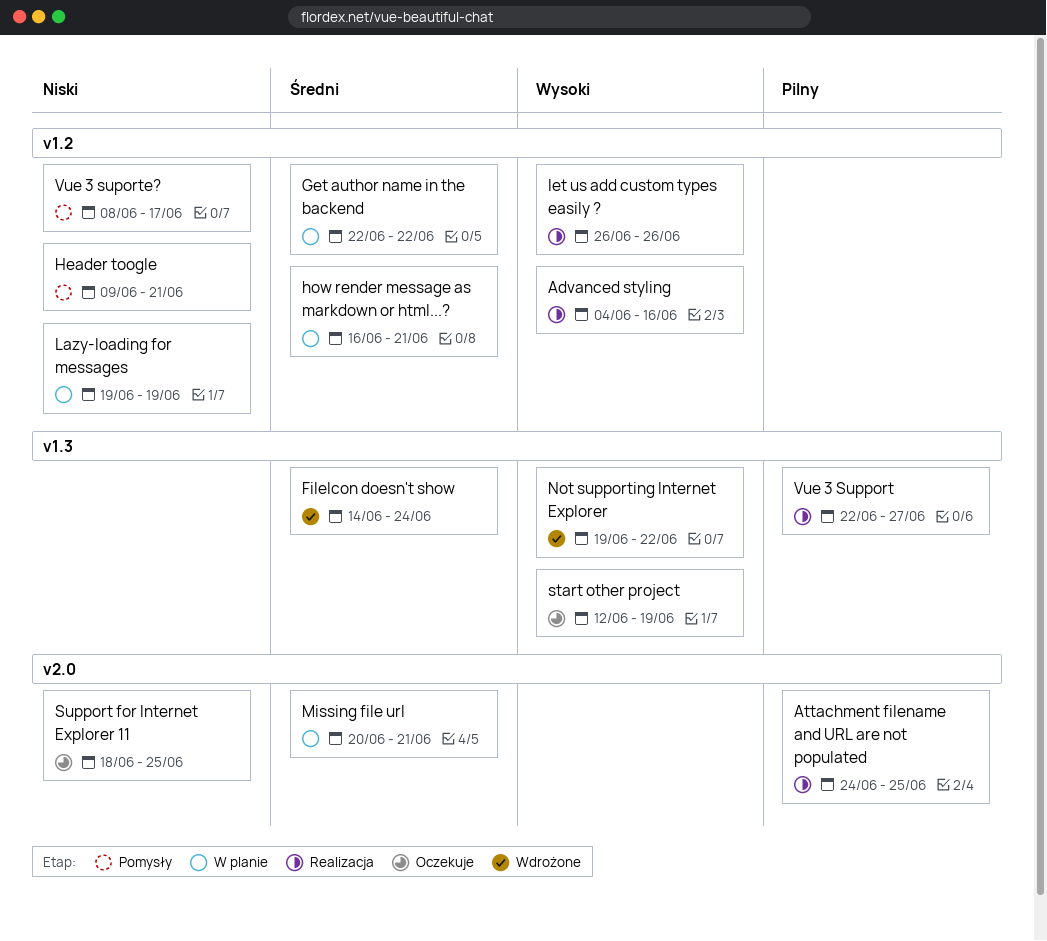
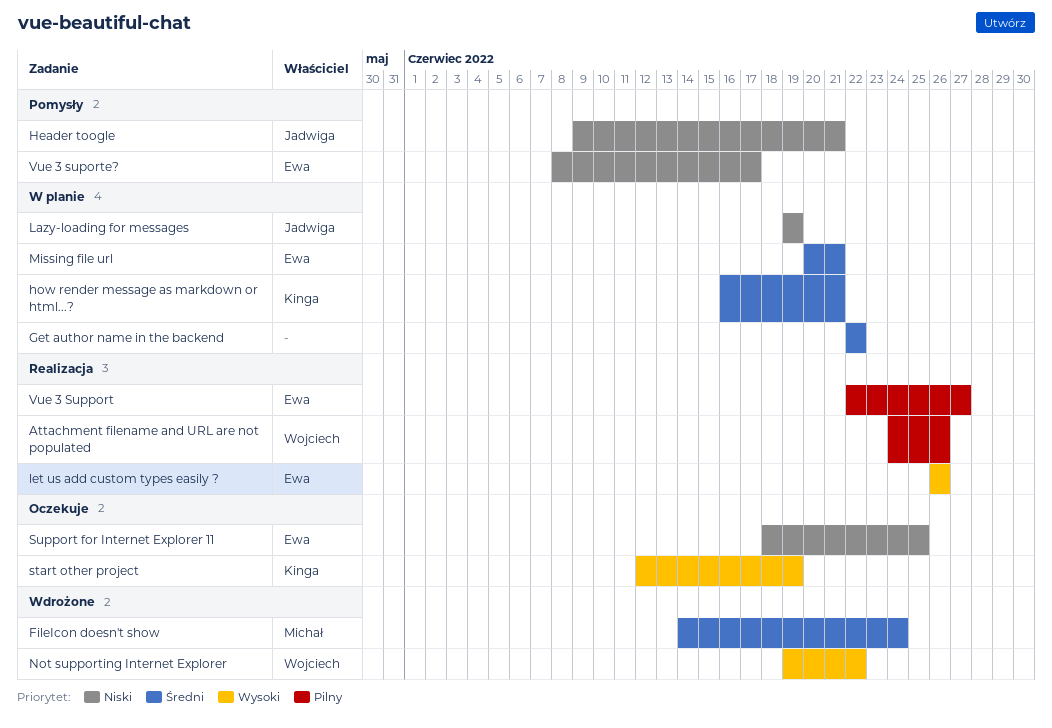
Advanced styling: present -> none
Attachment filename and URL are not populated, due: Jun 25 -> Jun 26

